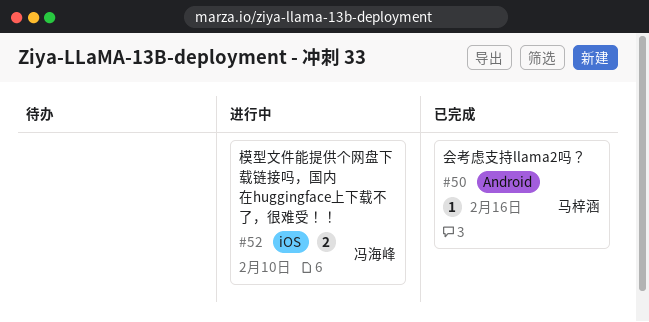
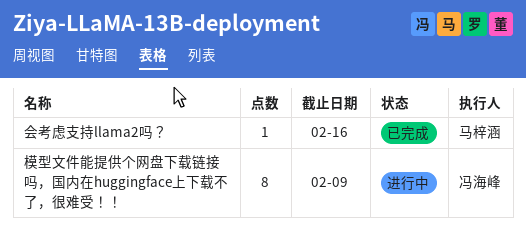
模型文件能提供个网盘下载链接吗，国内在huggingface上下载不了，很难受！！, estimate: 2 -> 8
模型文件能提供个网盘下载链接吗，国内在huggingface上下载不了，很难受！！, due: Feb 10 -> Feb 9

